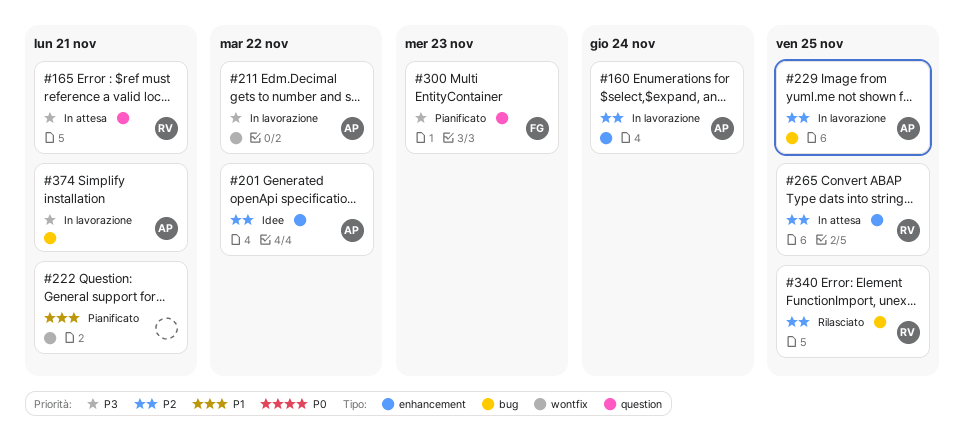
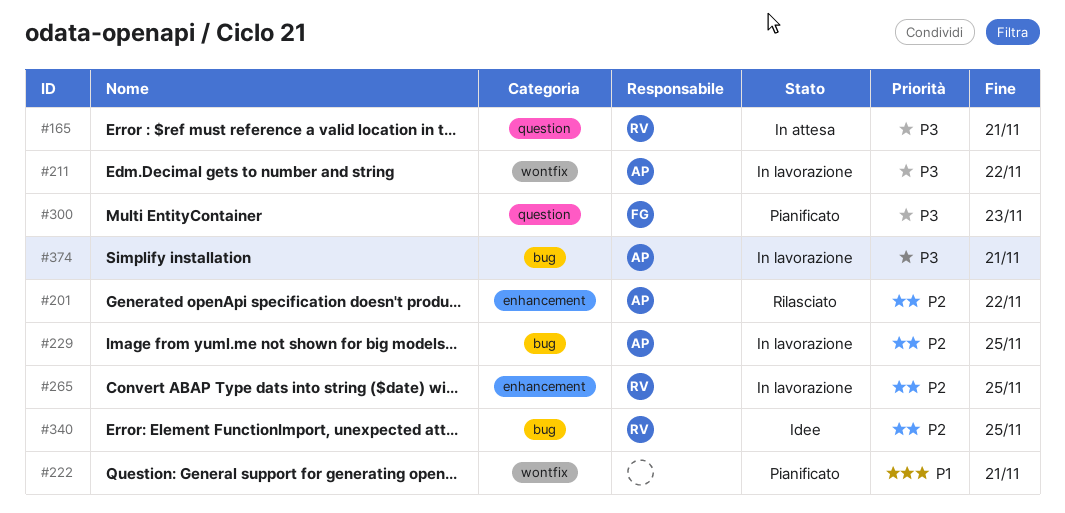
#160: present -> none
#201, status: Idee -> Rilasciato
#265, status: In attesa -> In lavorazione
#340, status: Rilasciato -> Idee

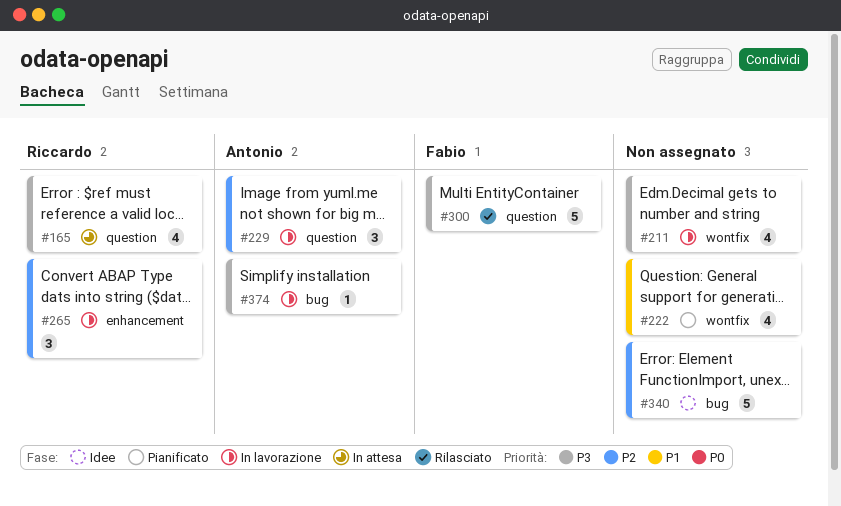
#201: present -> none
#211, owner: Antonio -> none
#229, label: bug -> question
#300, status: Pianificato -> Rilasciato
#340, owner: Riccardo -> none

